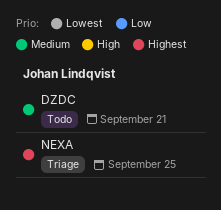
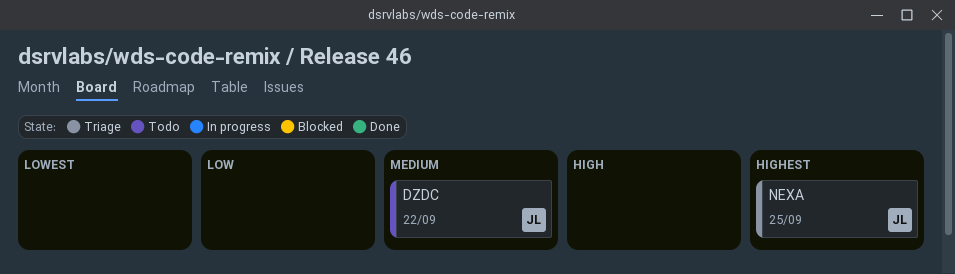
DZDC, due: Sep 21 -> Sep 22

